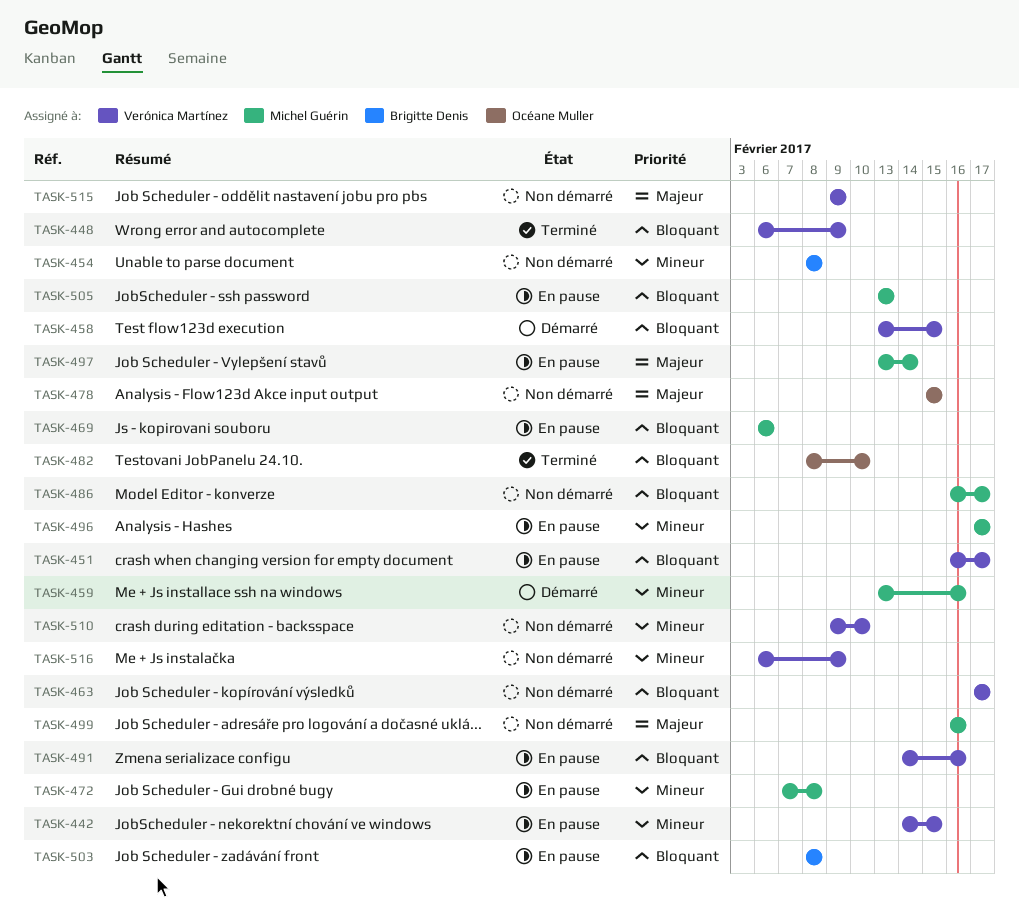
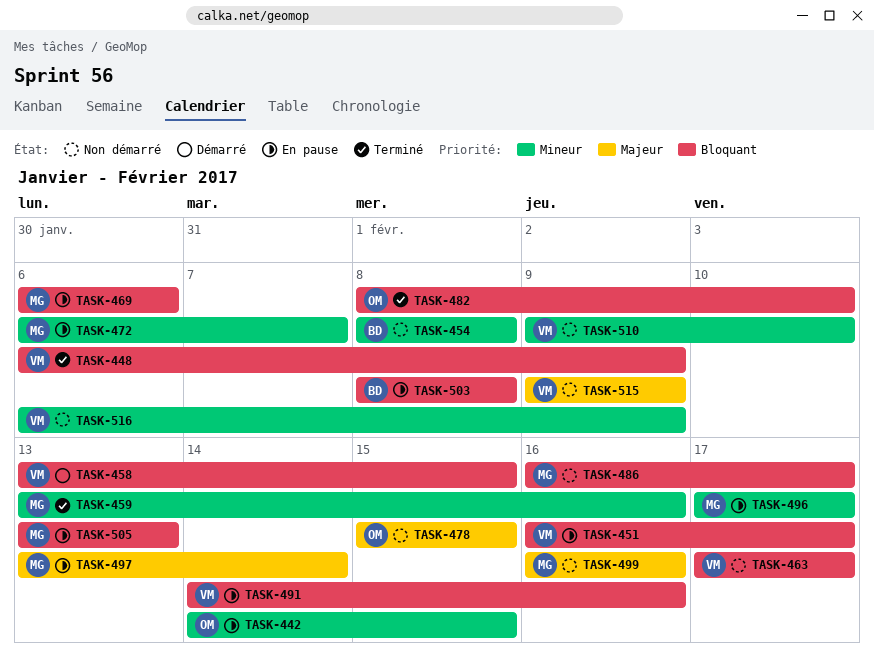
TASK-442, owner: Verónica Martínez -> Océane Muller
TASK-459, status: Démarré -> Terminé
TASK-472, start: Feb 7 -> Feb 6
TASK-472, due: Feb 8 -> Feb 7

